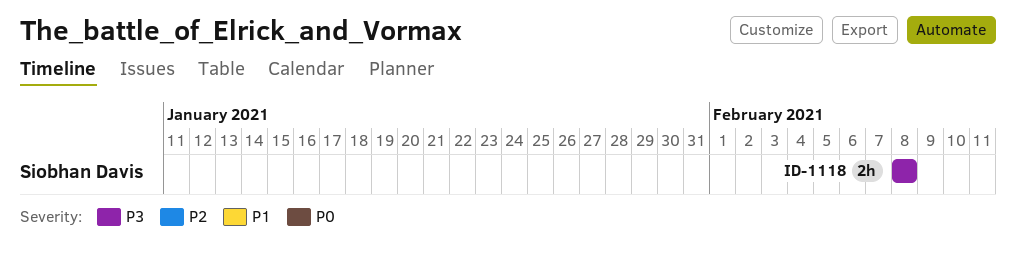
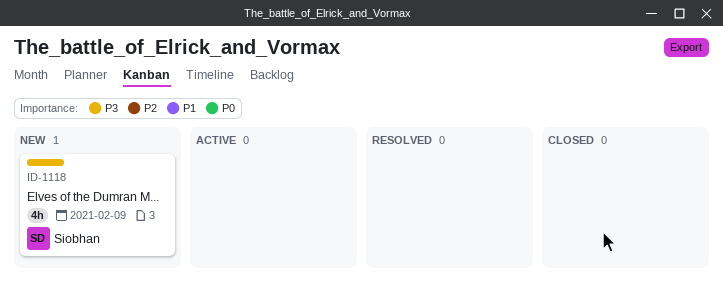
ID-1118, estimate: 2h -> 4h
ID-1118, due: Feb 8 -> Feb 9

